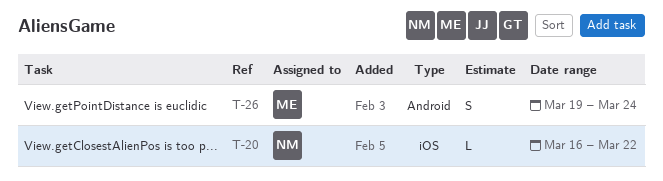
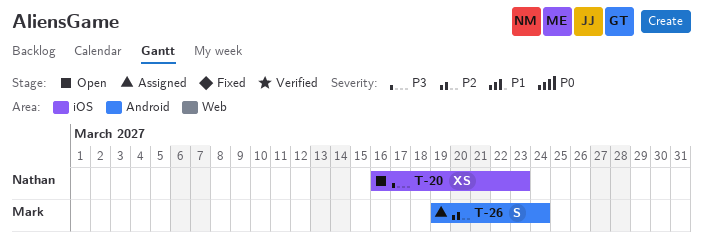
T-20, estimate: L -> XS
T-20, due: Mar 22 -> Mar 23

